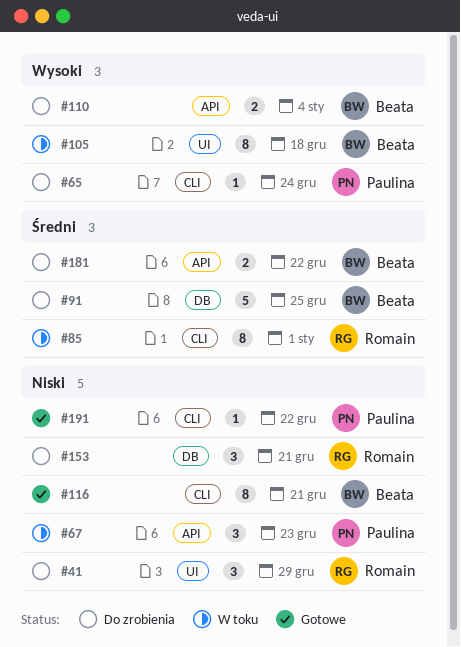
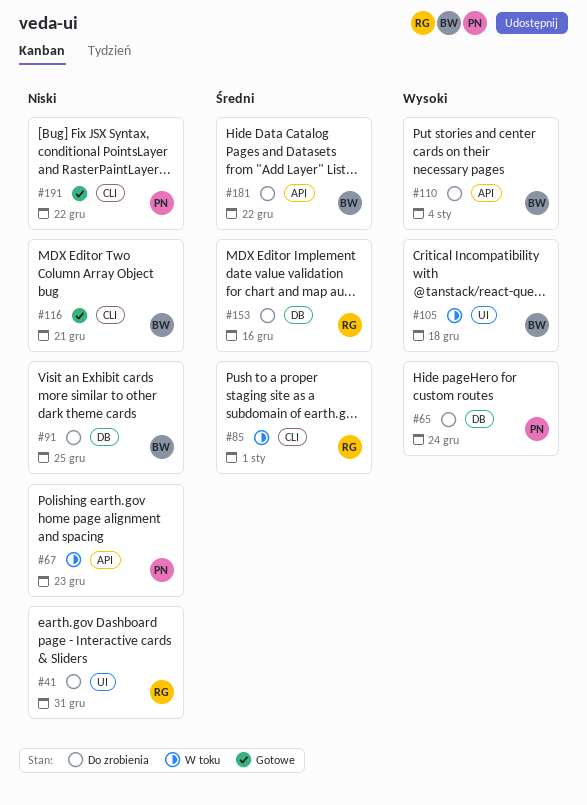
#41, due: Dec 29 -> Dec 31
#65, label: CLI -> DB
#91, priority: Średni -> Niski
#153, priority: Niski -> Średni
#153, due: Dec 21 -> Dec 16

